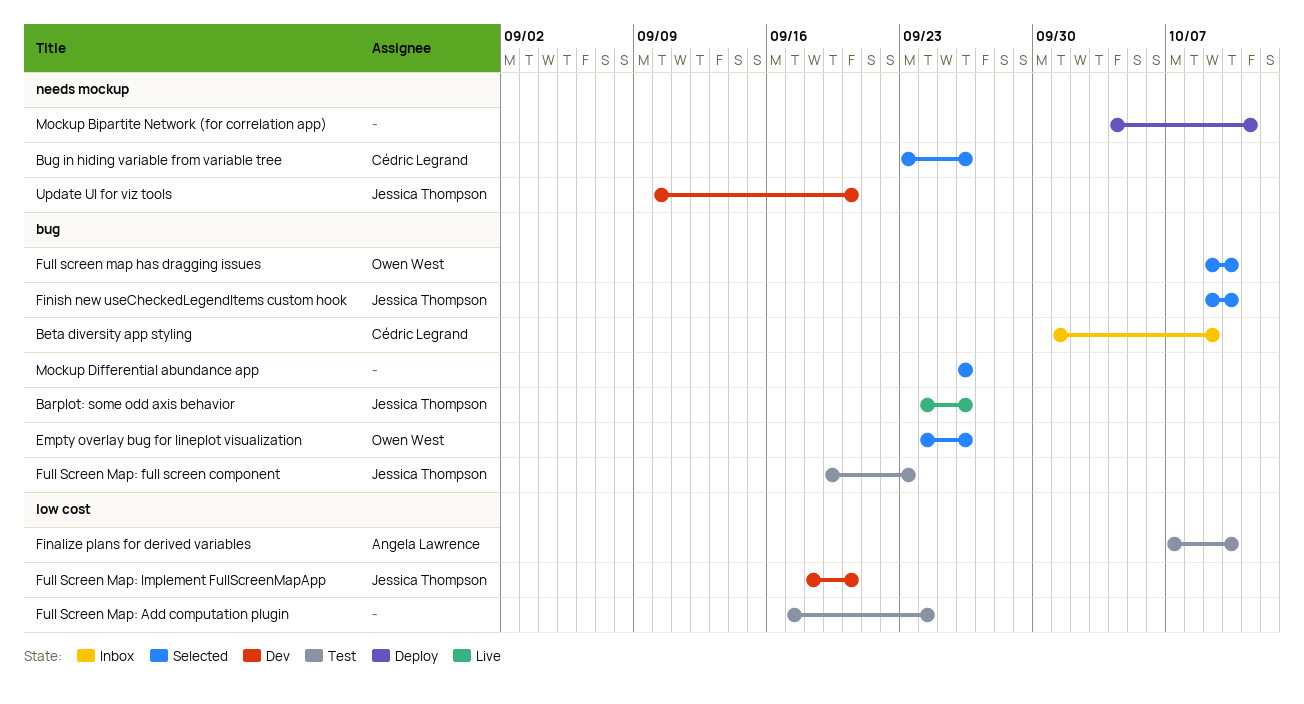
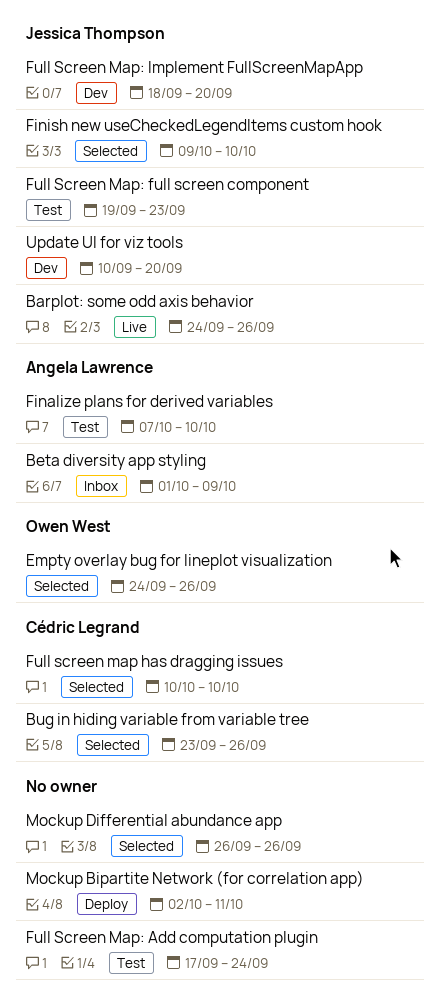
Beta diversity app styling, owner: Cédric Legrand -> Angela Lawrence
Full screen map has dragging issues, owner: Owen West -> Cédric Legrand
Full screen map has dragging issues, start: Oct 9 -> Oct 10
Mockup Bipartite Network (for correlation app), start: Oct 4 -> Oct 2

